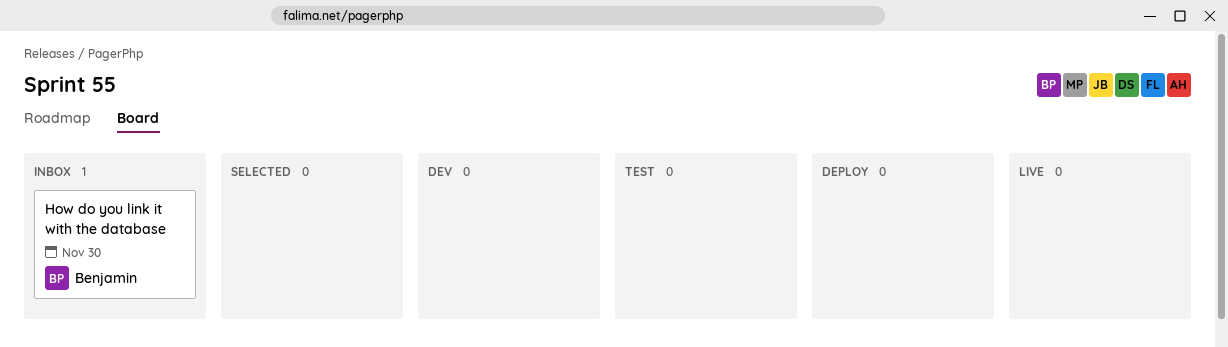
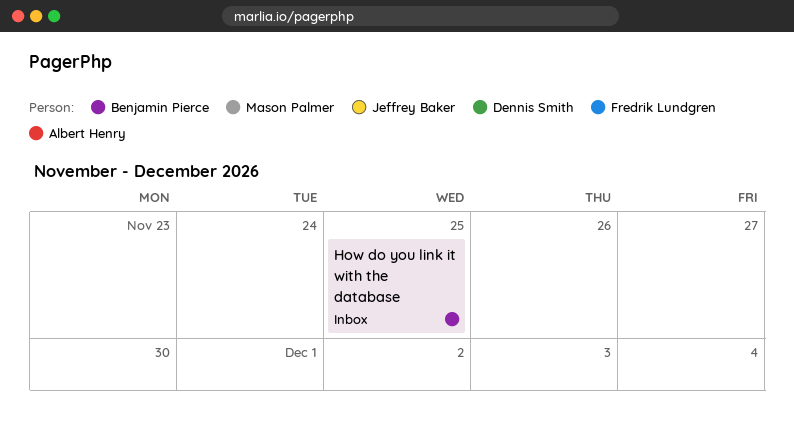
How do you link it with the database, due: Nov 30 -> Nov 25

